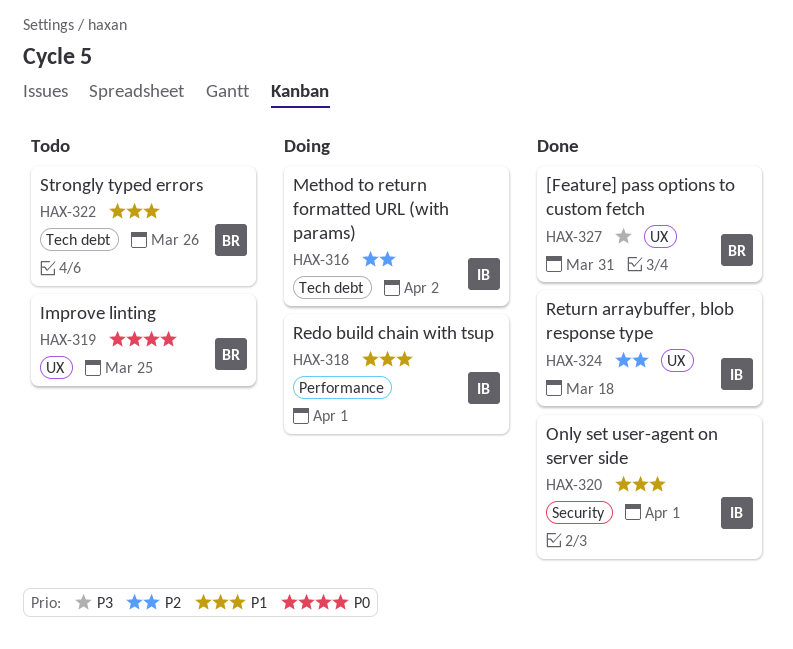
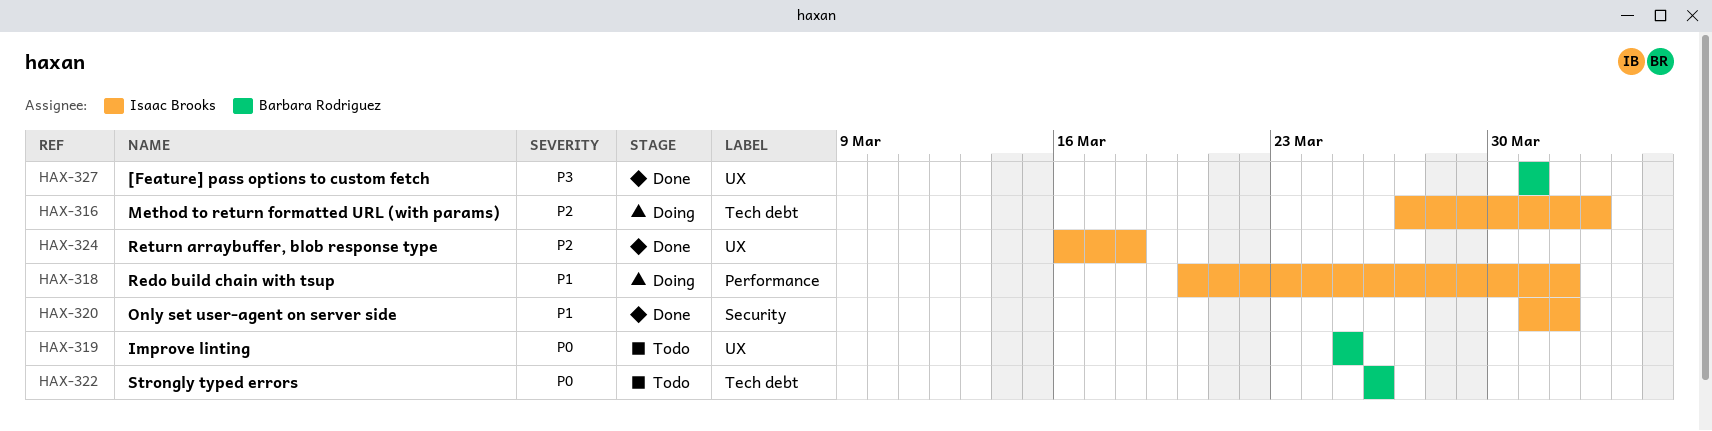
HAX-322, priority: P1 -> P0

